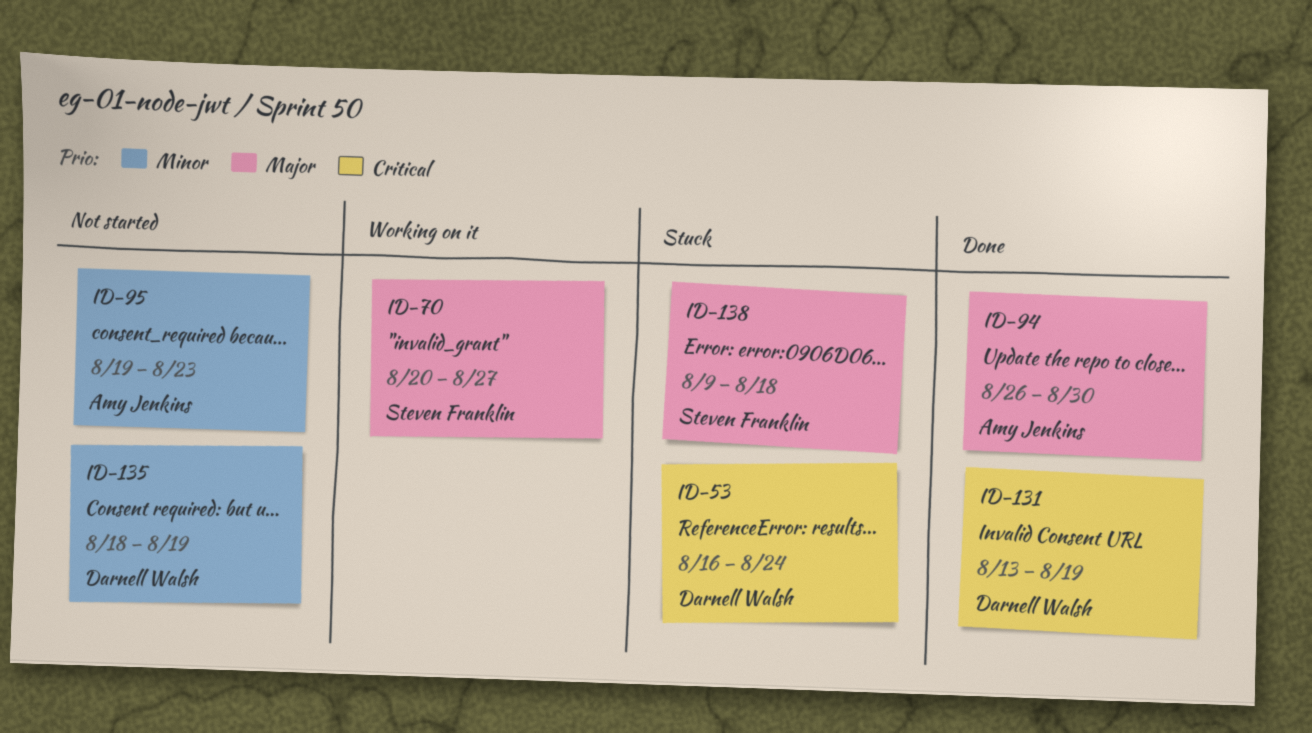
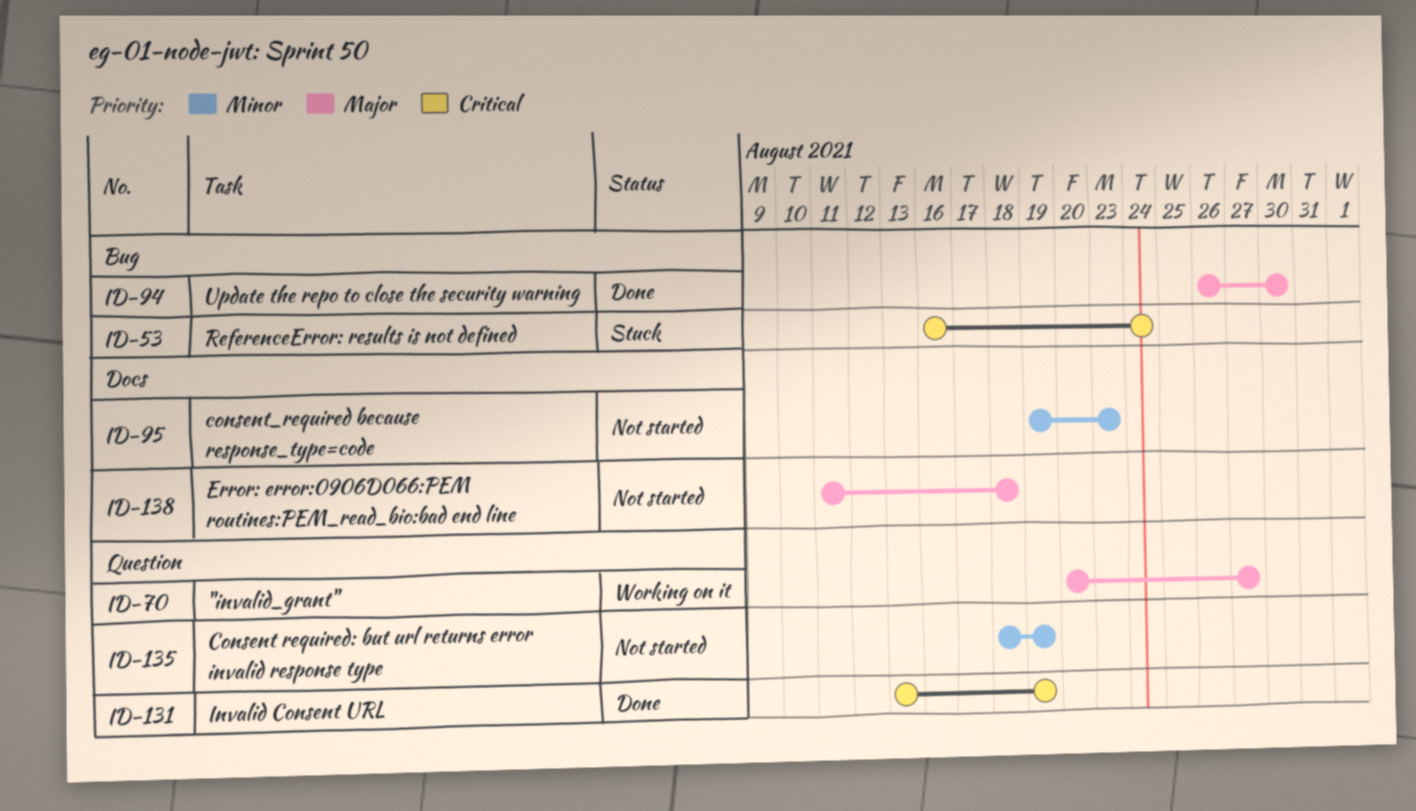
ID-138, status: Stuck -> Not started
ID-138, start: Aug 9 -> Aug 11

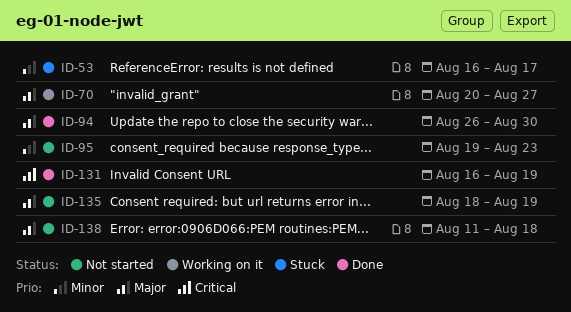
ID-53, priority: Critical -> Minor
ID-53, due: Aug 24 -> Aug 17
ID-131, start: Aug 13 -> Aug 16
ID-135, priority: Minor -> Major

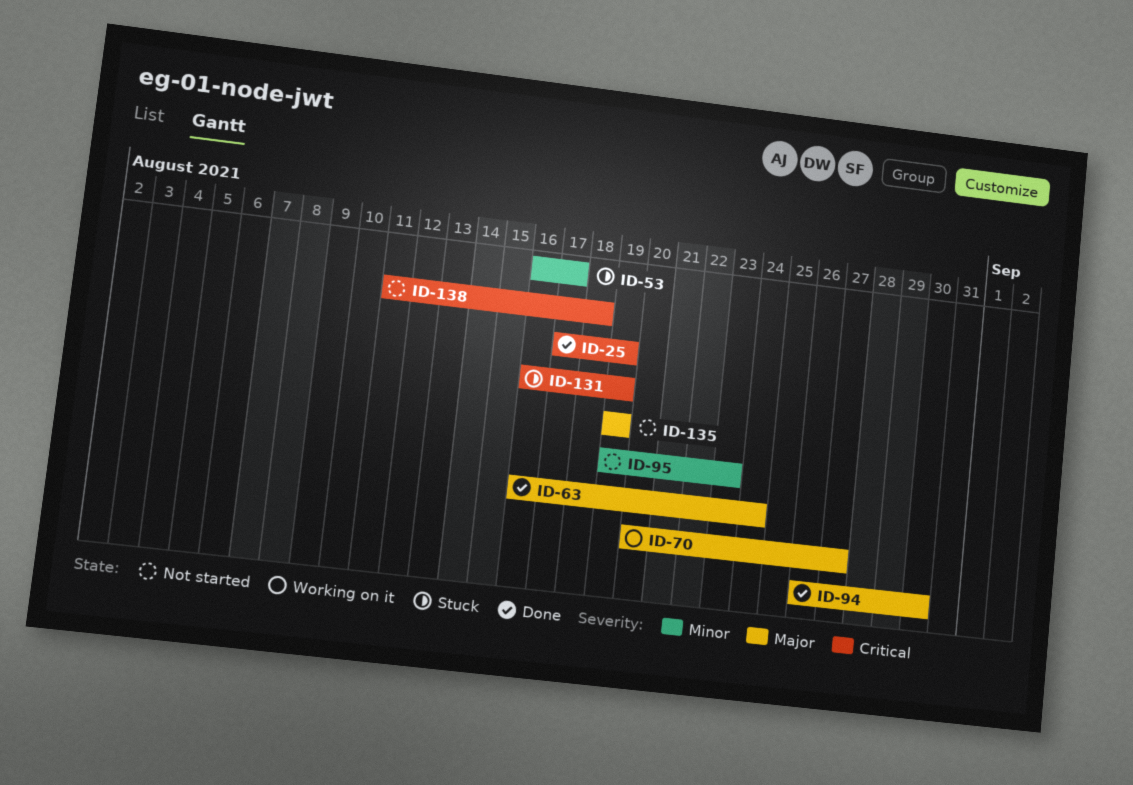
ID-25: none -> present
ID-63: none -> present
ID-131, status: Done -> Stuck
ID-135, start: Aug 18 -> Aug 19
ID-138, priority: Major -> Critical

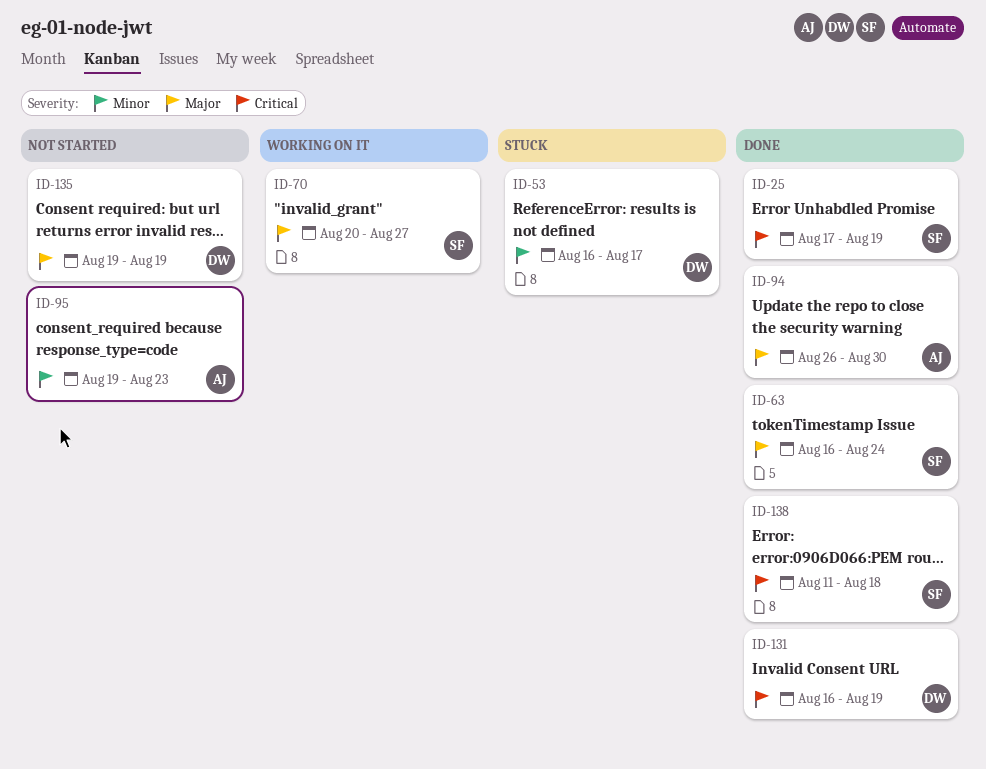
ID-131, status: Stuck -> Done
ID-138, status: Not started -> Done

